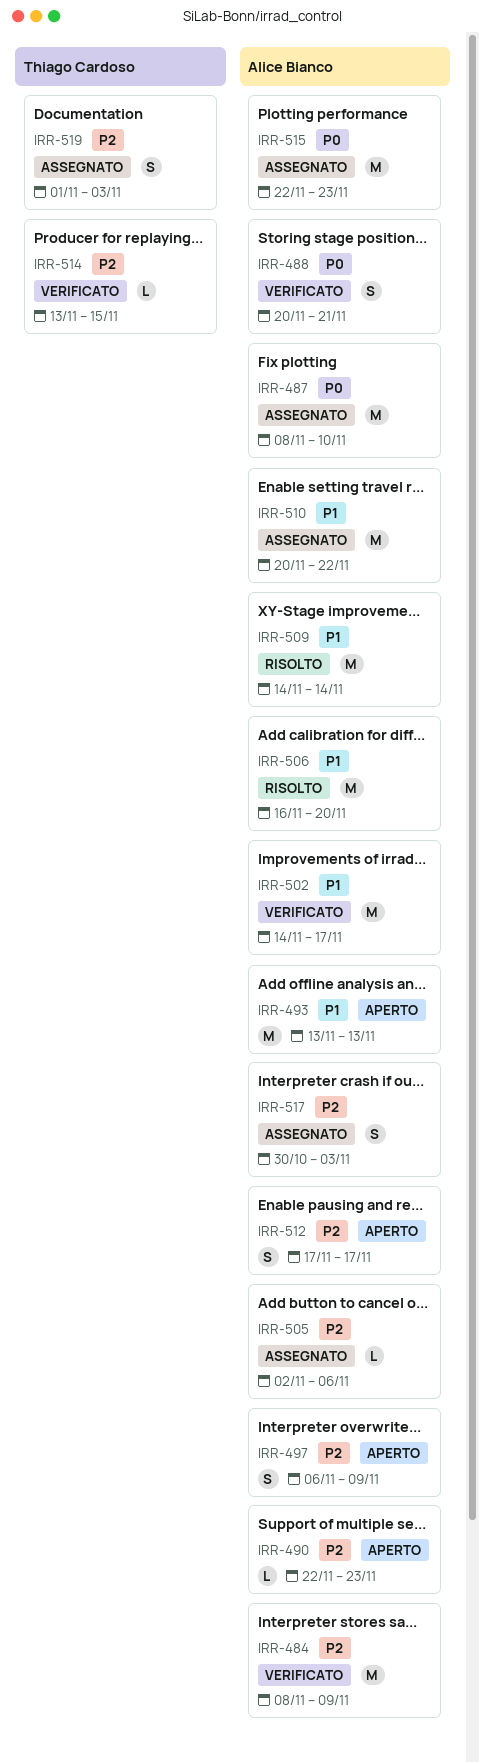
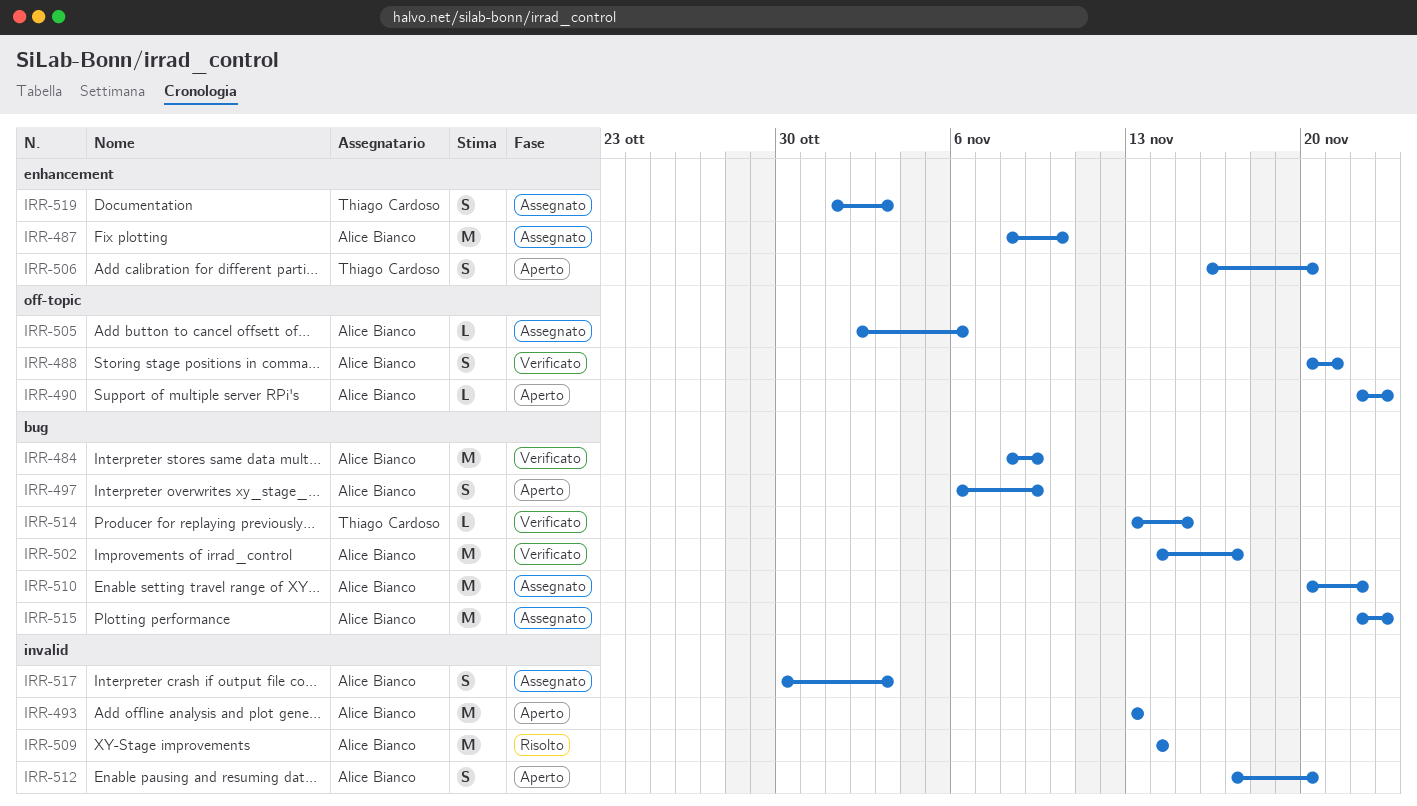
IRR-506, status: Risolto -> Aperto
IRR-506, owner: Alice Bianco -> Thiago Cardoso
IRR-506, estimate: M -> S
IRR-512, due: Nov 17 -> Nov 20

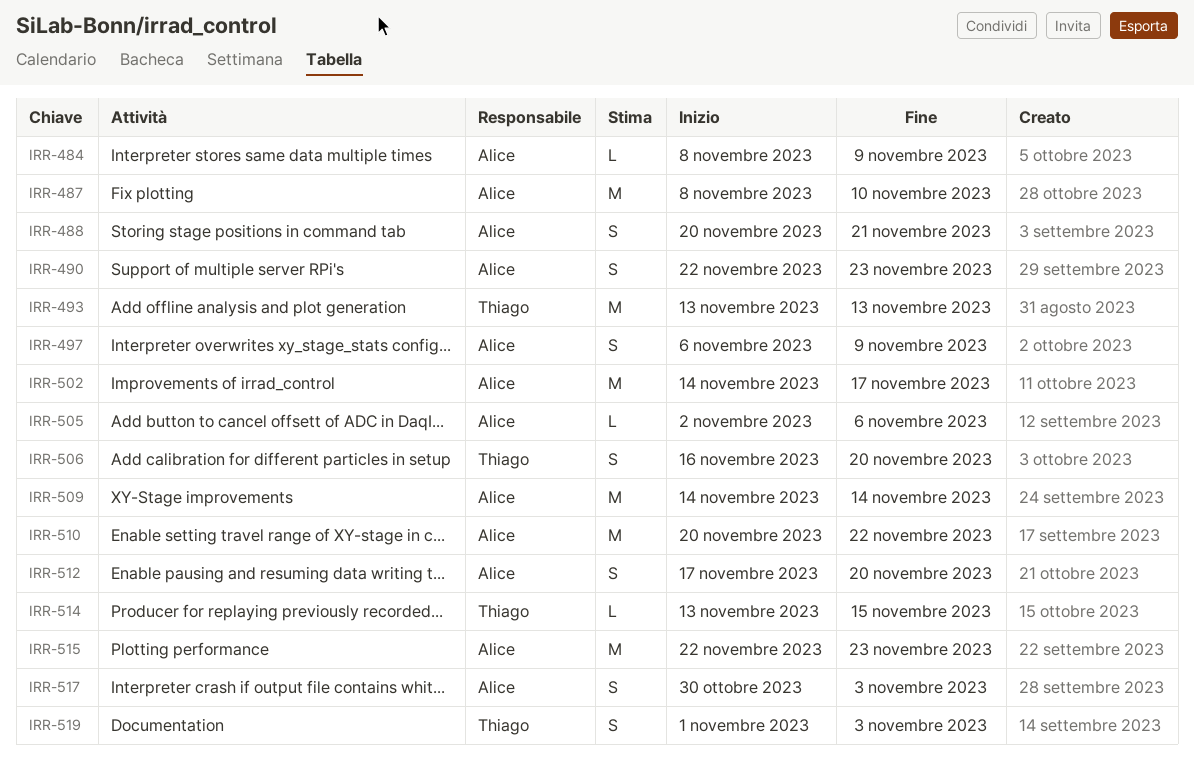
IRR-484, estimate: M -> L
IRR-490, estimate: L -> S
IRR-493, owner: Alice Bianco -> Thiago Cardoso

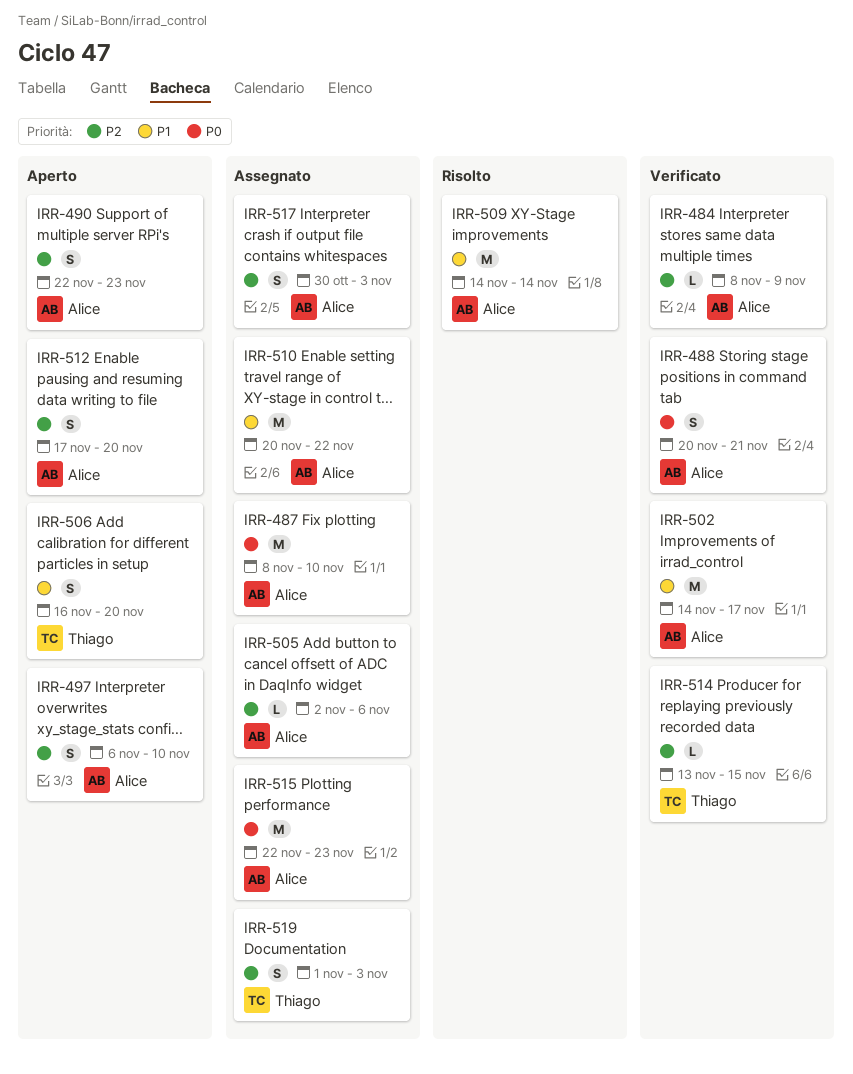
IRR-493: present -> none
IRR-497, due: Nov 9 -> Nov 10

